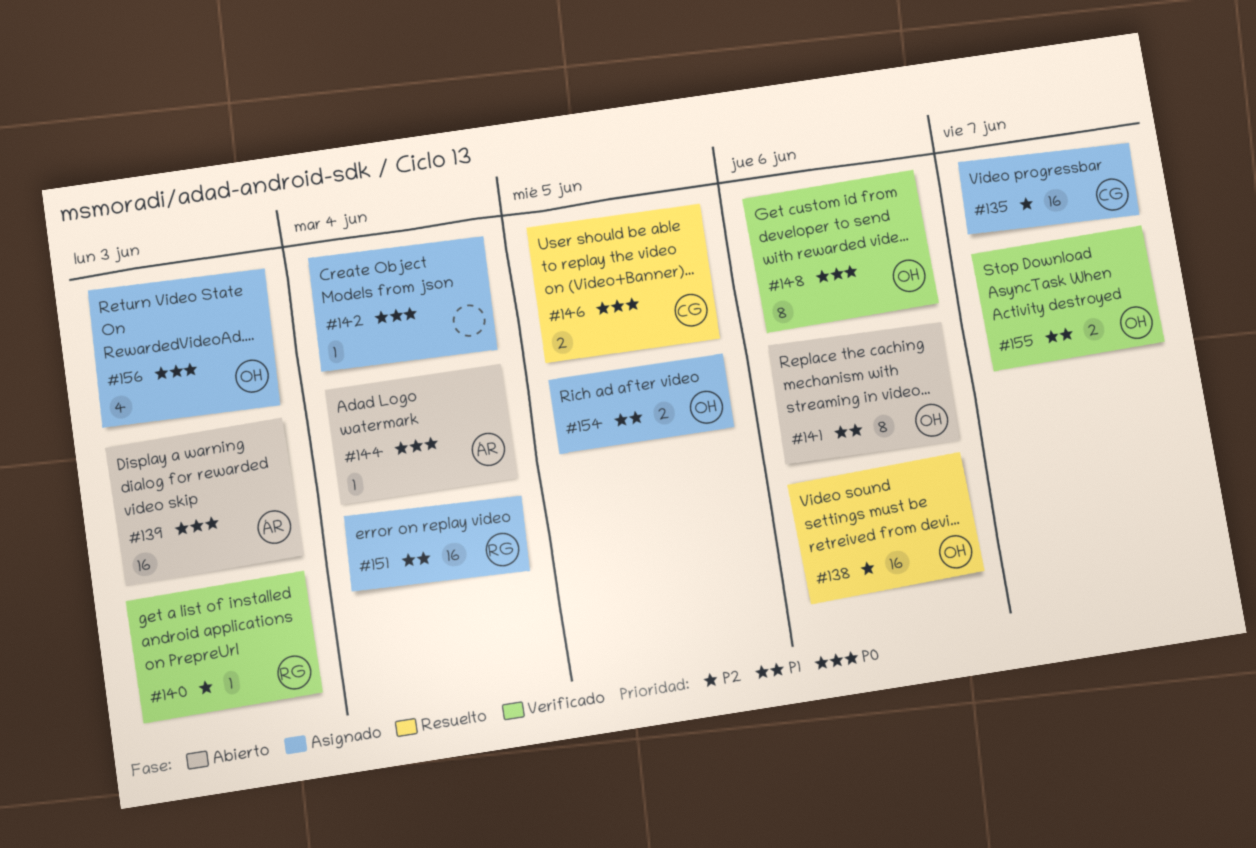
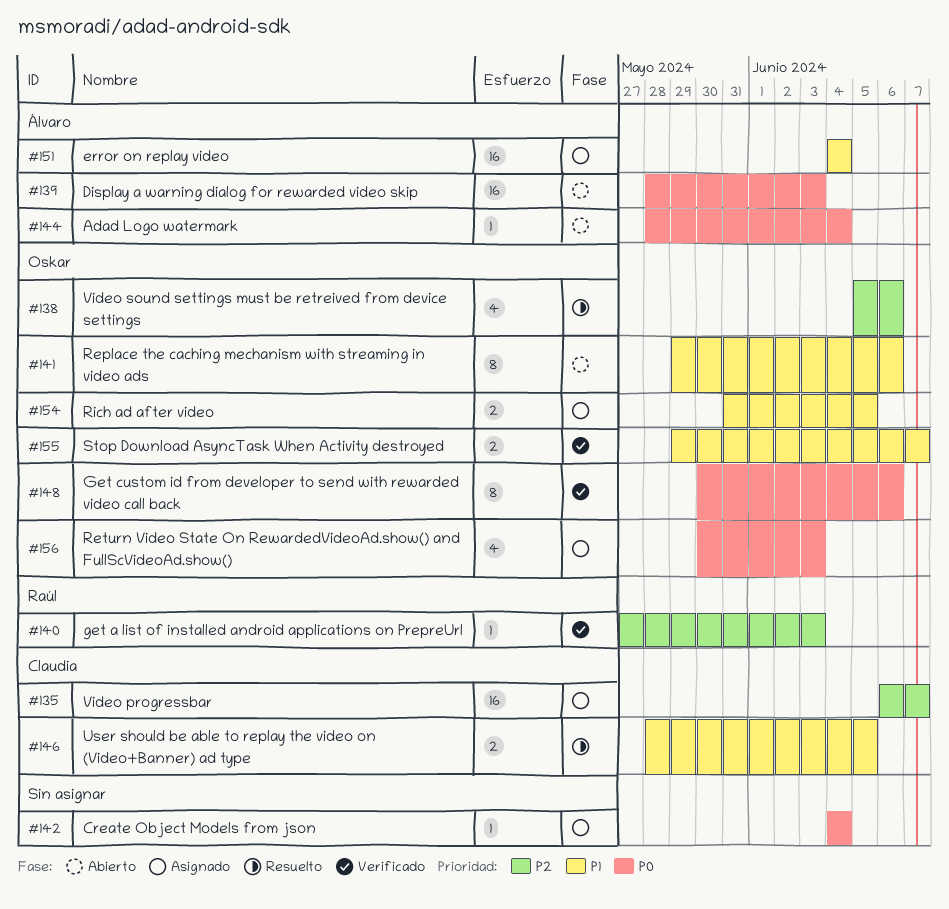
#138, estimate: 16 -> 4
#146, priority: P0 -> P1
#151, owner: Raúl -> Álvaro

